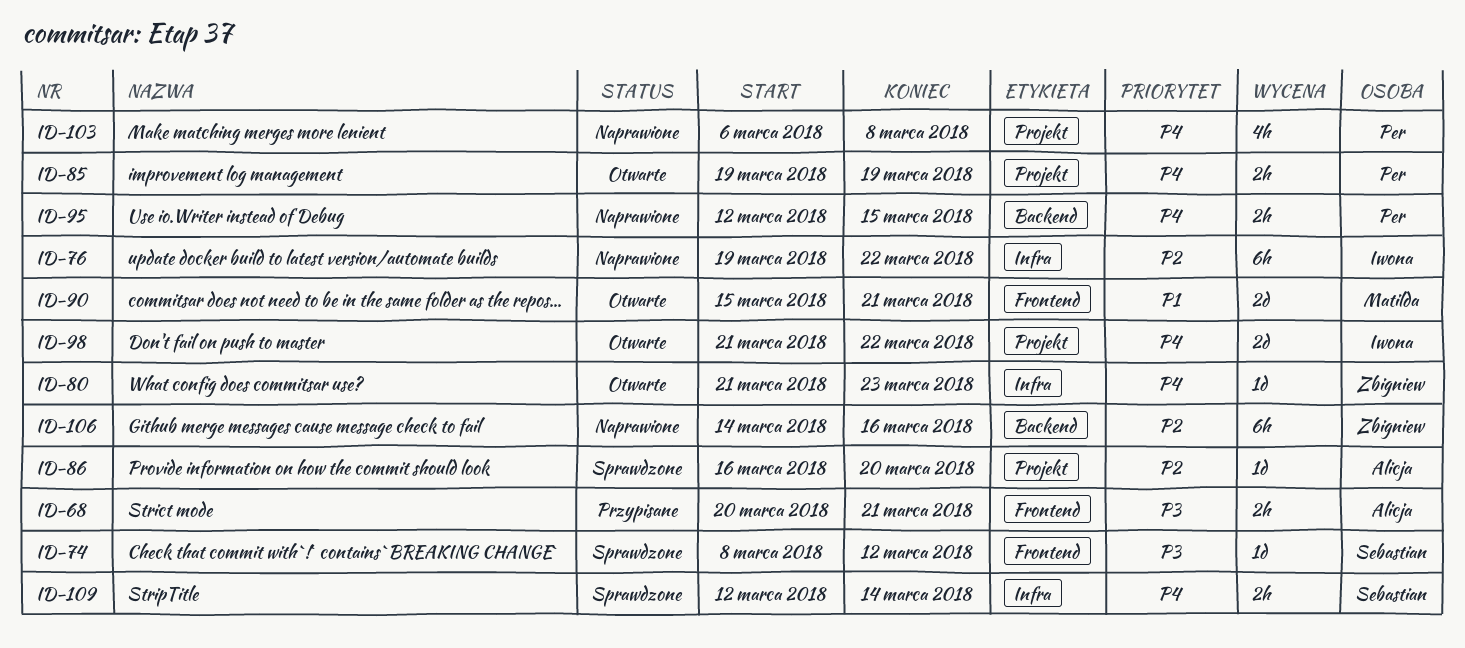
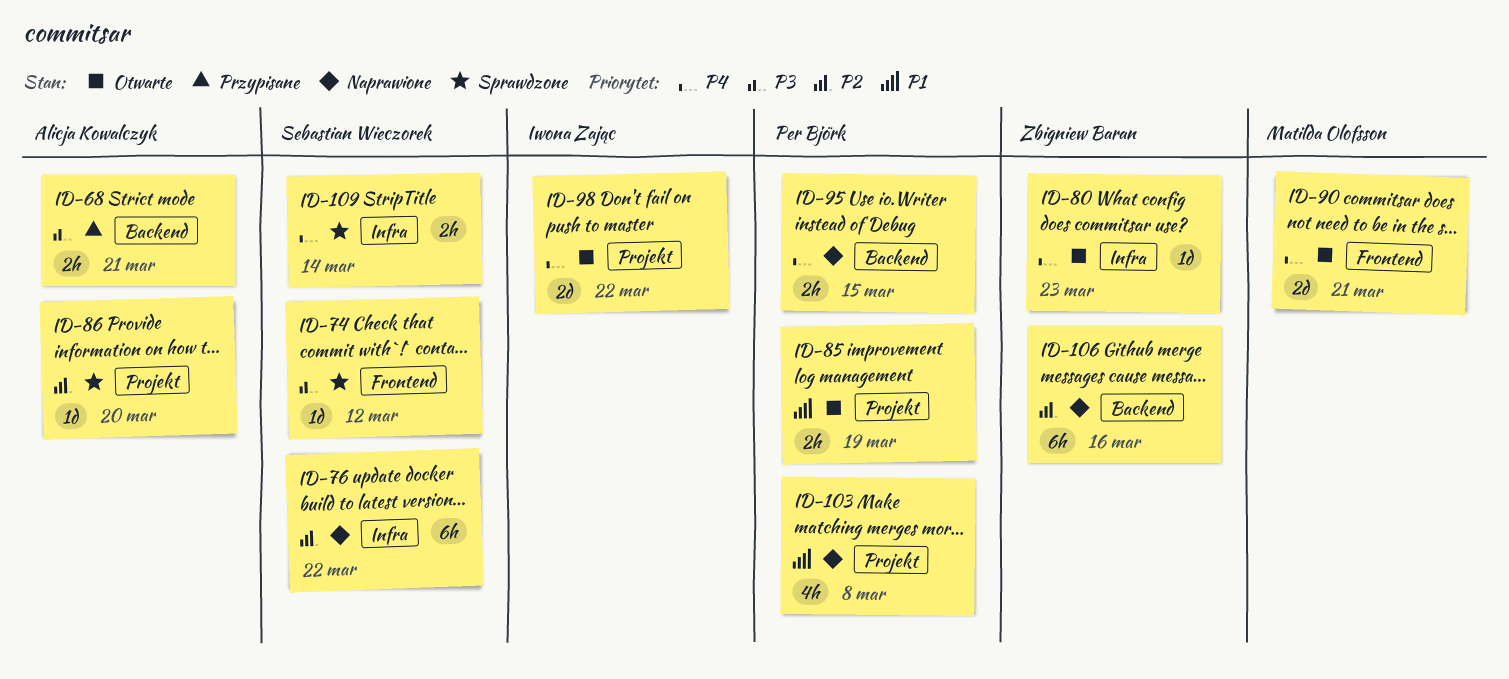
ID-68, label: Frontend -> Backend
ID-76, owner: Iwona Zając -> Sebastian Wieczorek
ID-85, priority: P4 -> P1
ID-90, priority: P1 -> P4
ID-103, priority: P4 -> P1

